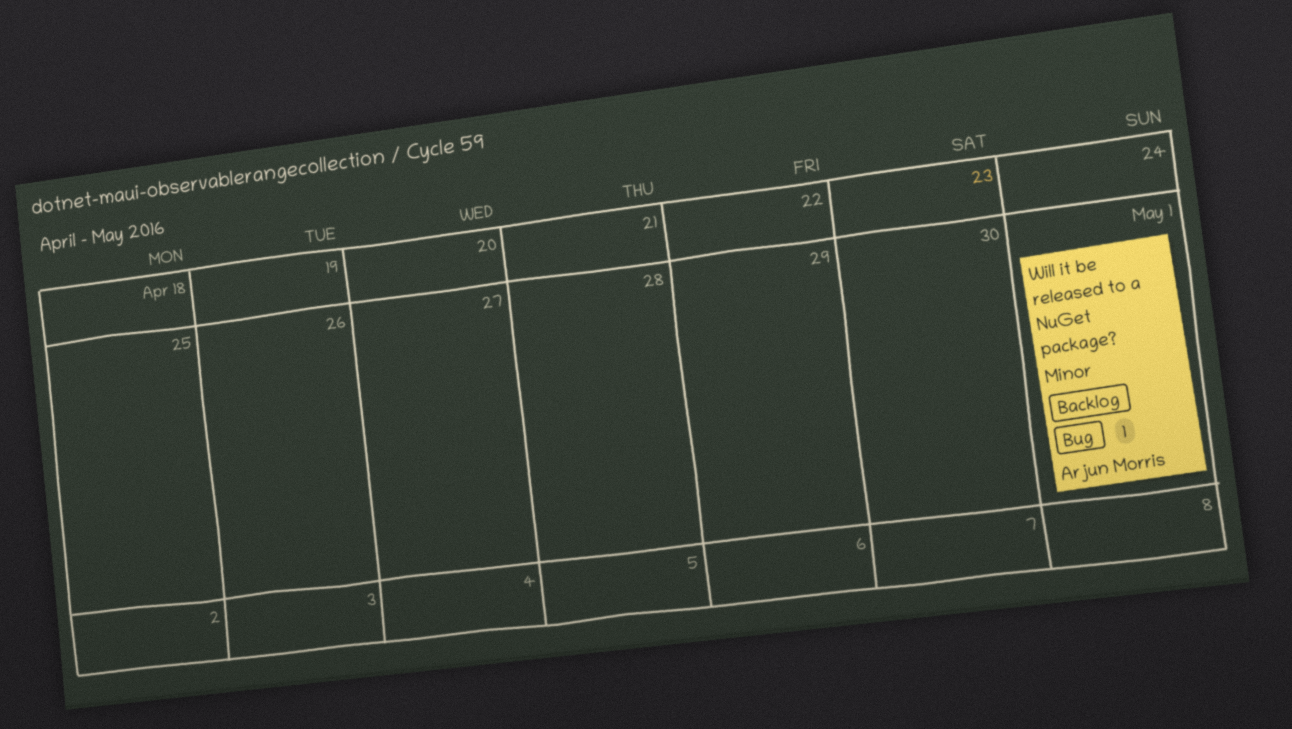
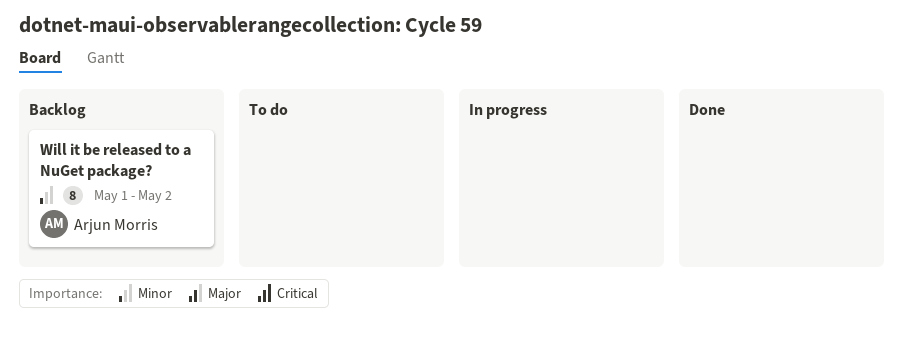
Will it be released to a NuGet package?, estimate: 1 -> 8
Will it be released to a NuGet package?, due: May 1 -> May 2

